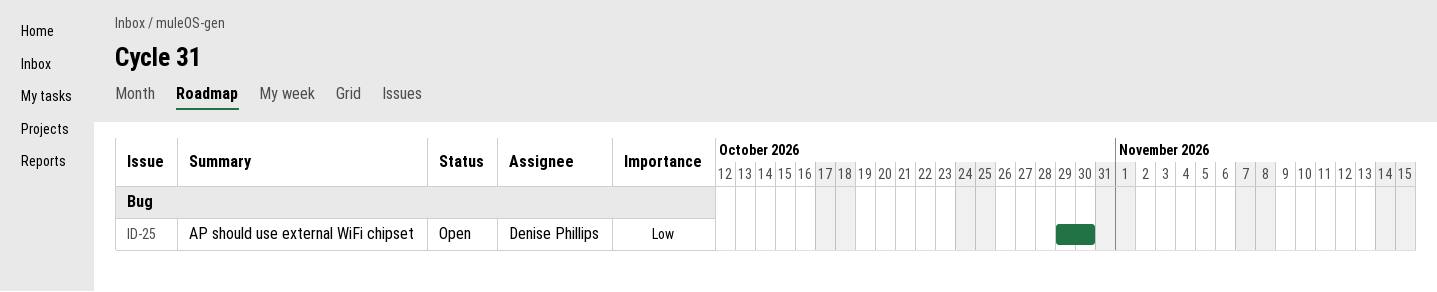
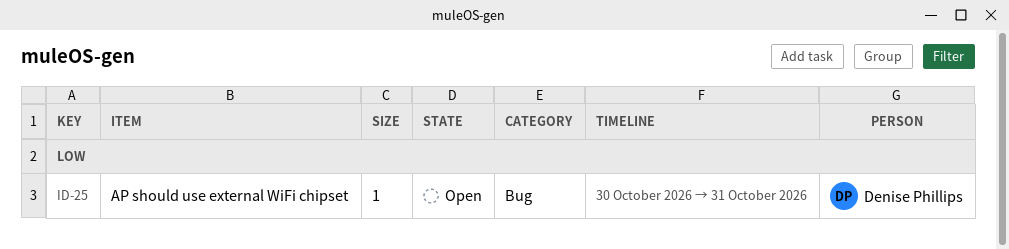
ID-25, start: Oct 29 -> Oct 30
ID-25, due: Oct 30 -> Oct 31

